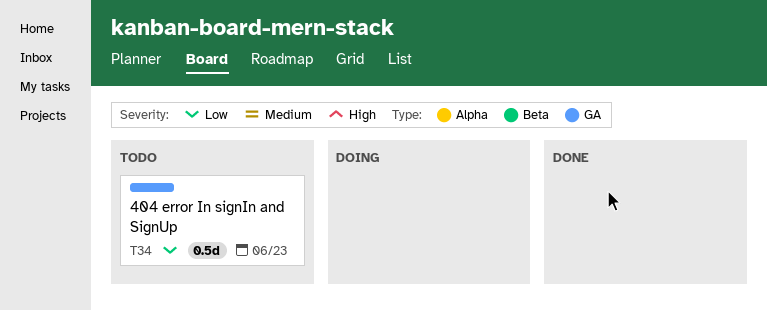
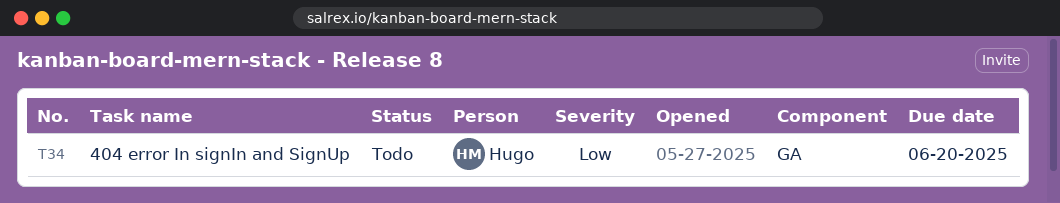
T34, due: Jun 23 -> Jun 20

